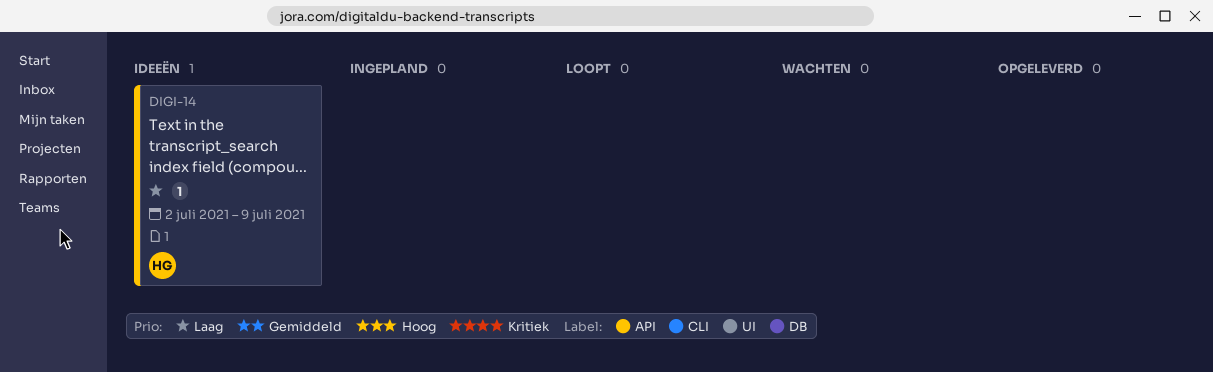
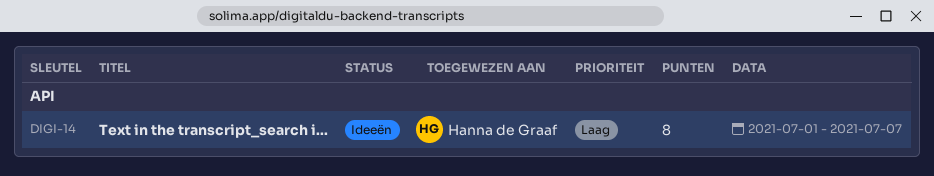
DIGI-14, estimate: 1 -> 8
DIGI-14, start: Jul 2 -> Jul 1
DIGI-14, due: Jul 9 -> Jul 7

